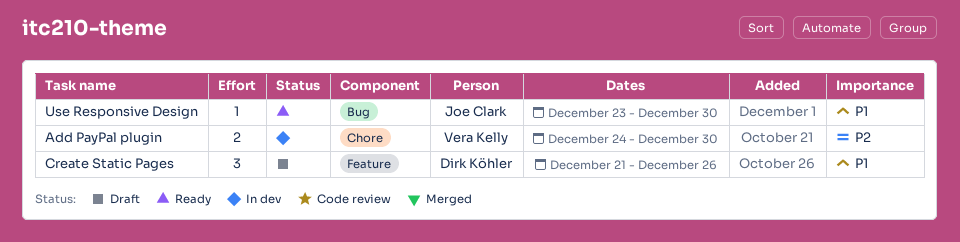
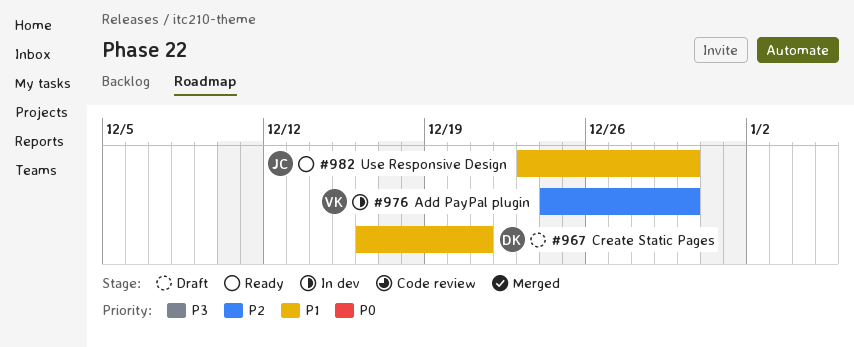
Create Static Pages, start: Dec 21 -> Dec 16
Create Static Pages, due: Dec 26 -> Dec 21

